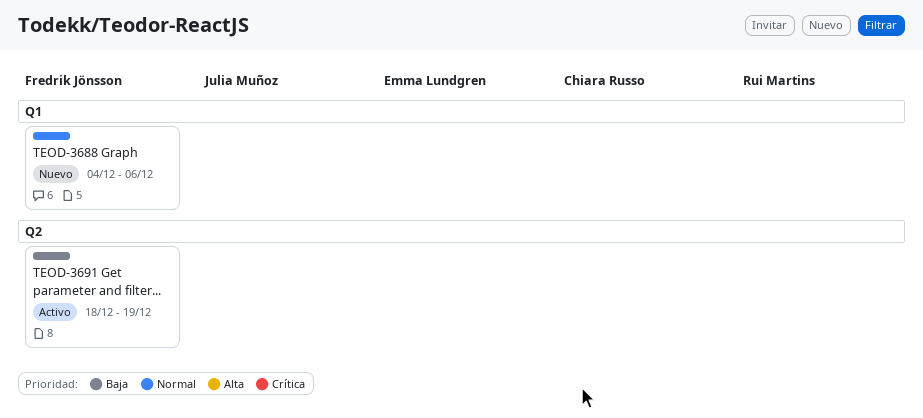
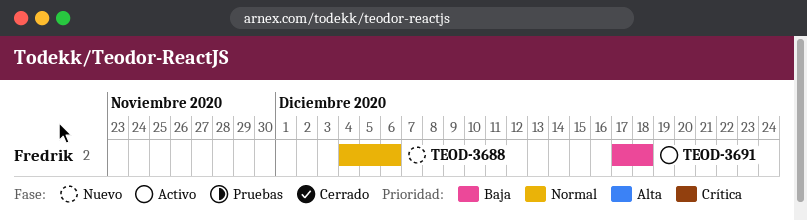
TEOD-3691, start: Dec 18 -> Dec 17
TEOD-3691, due: Dec 19 -> Dec 18

